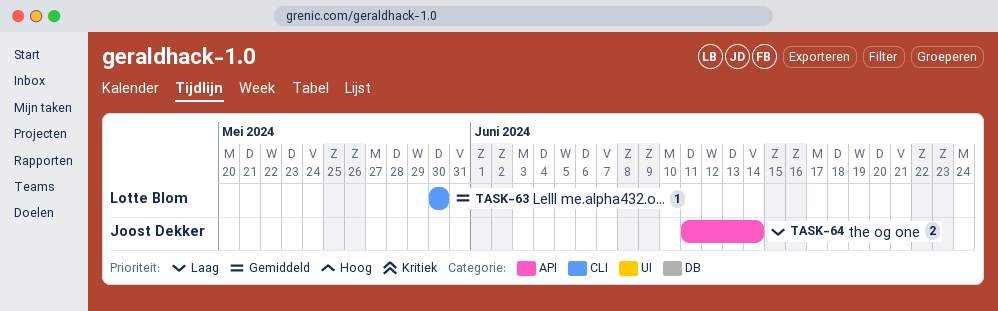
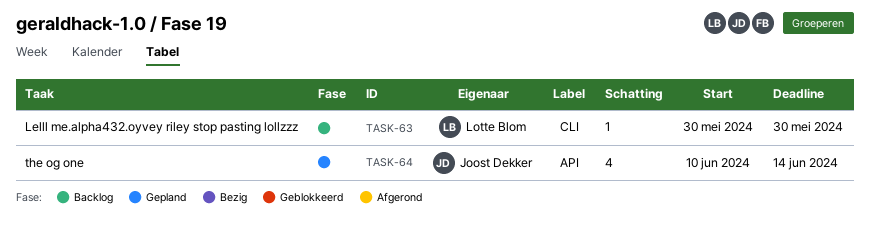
TASK-64, estimate: 2 -> 4
TASK-64, start: Jun 11 -> Jun 10

